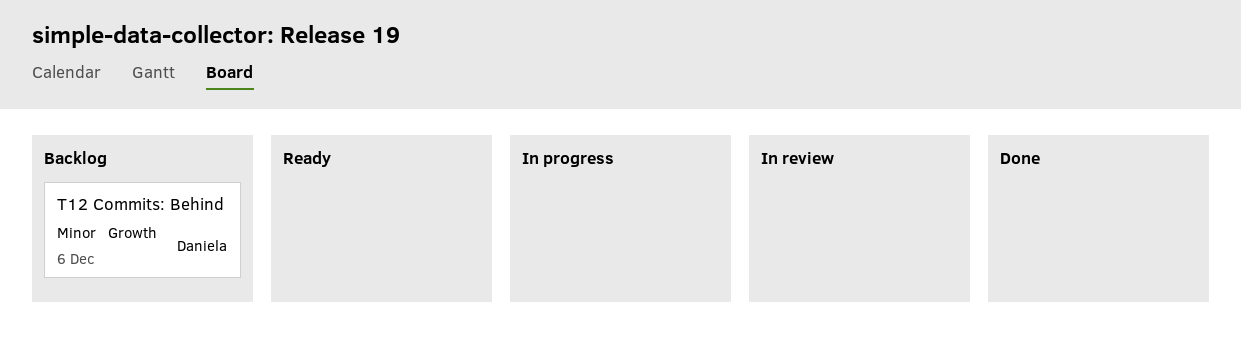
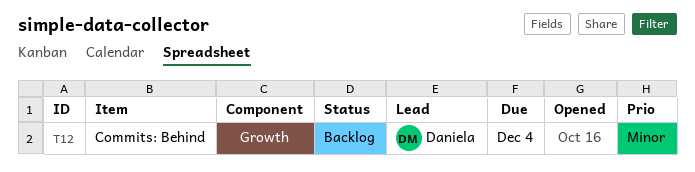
T12, due: Dec 6 -> Dec 4

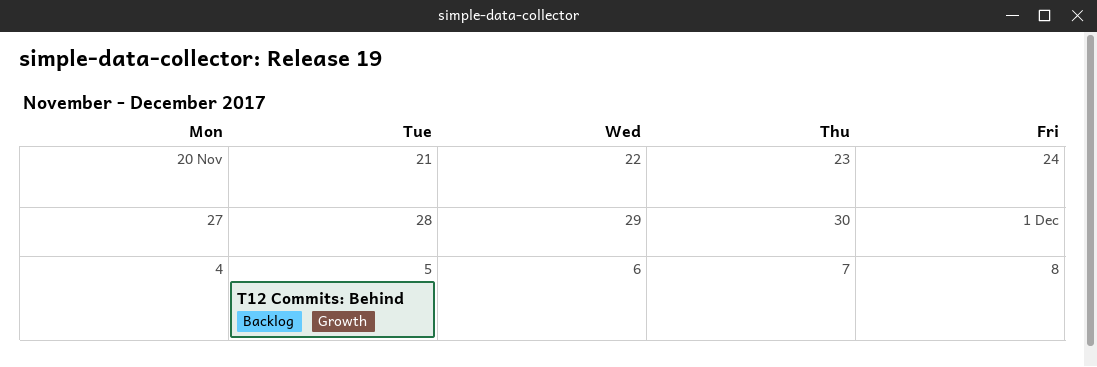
T12, due: Dec 4 -> Dec 5

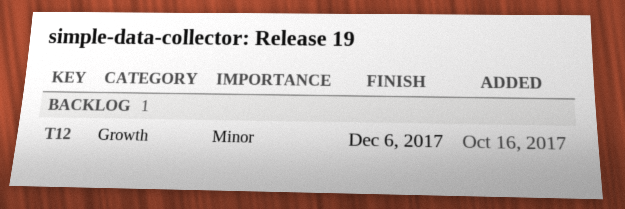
T12, due: Dec 5 -> Dec 6

